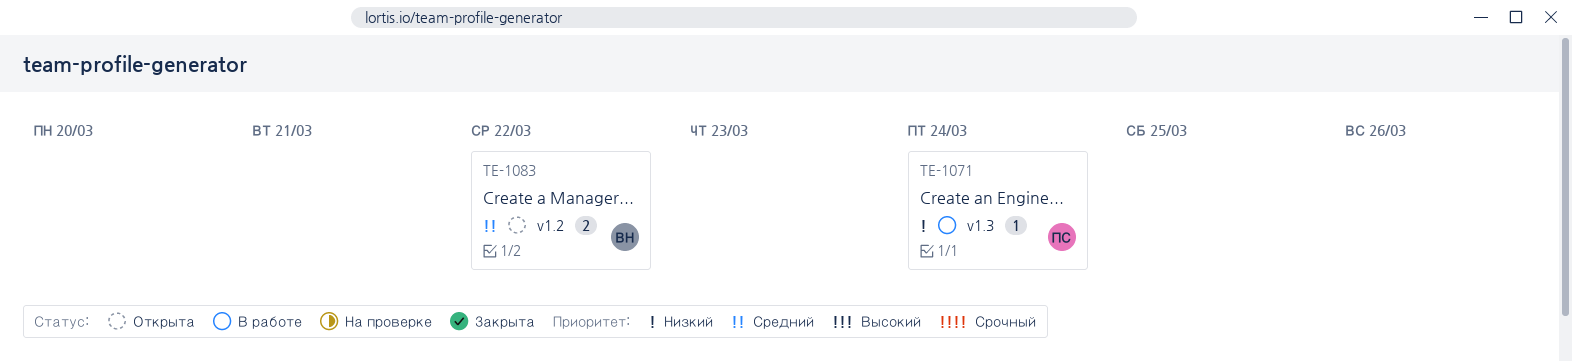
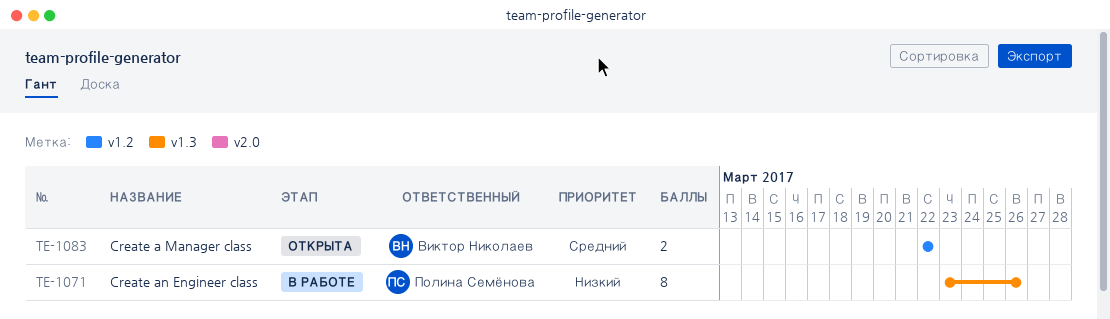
TE-1071, estimate: 1 -> 8
TE-1071, due: Mar 24 -> Mar 26

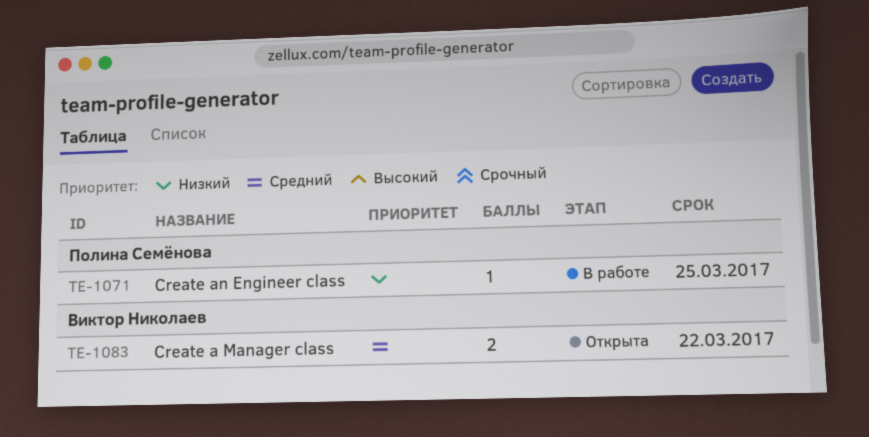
TE-1071, estimate: 8 -> 1
TE-1071, due: Mar 26 -> Mar 25

